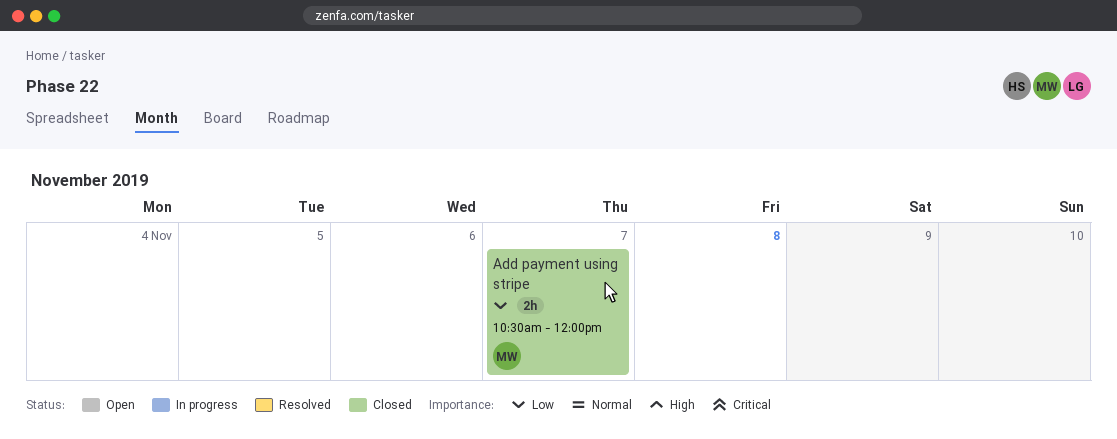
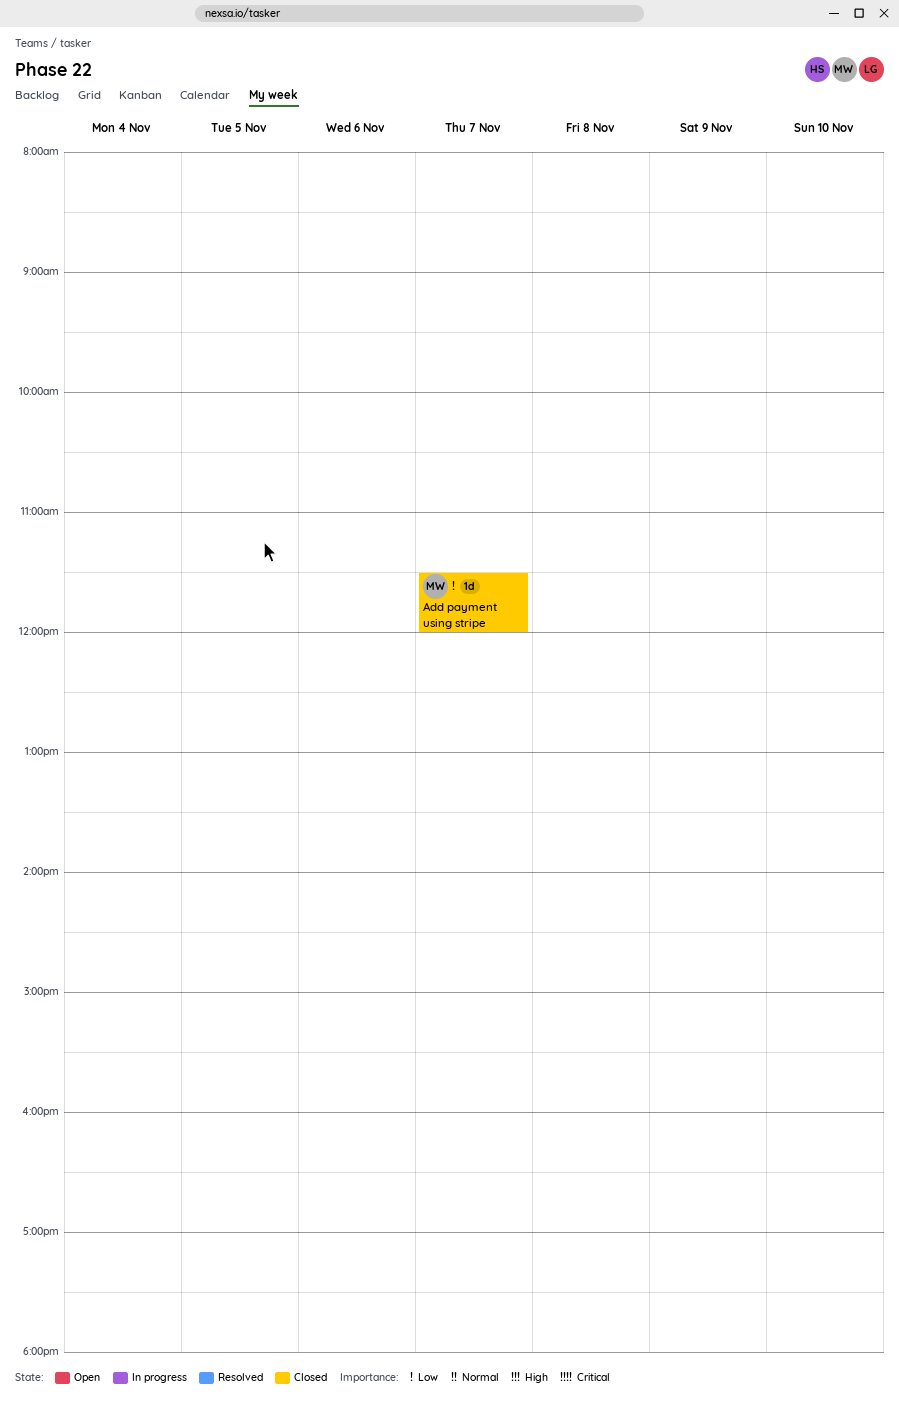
Add payment using stripe, estimate: 2h -> 1d
Add payment using stripe, begins: 10:30 -> 11:30

